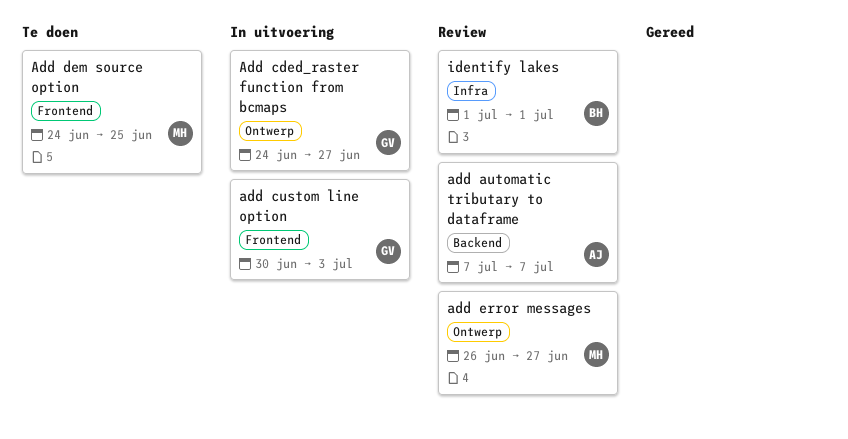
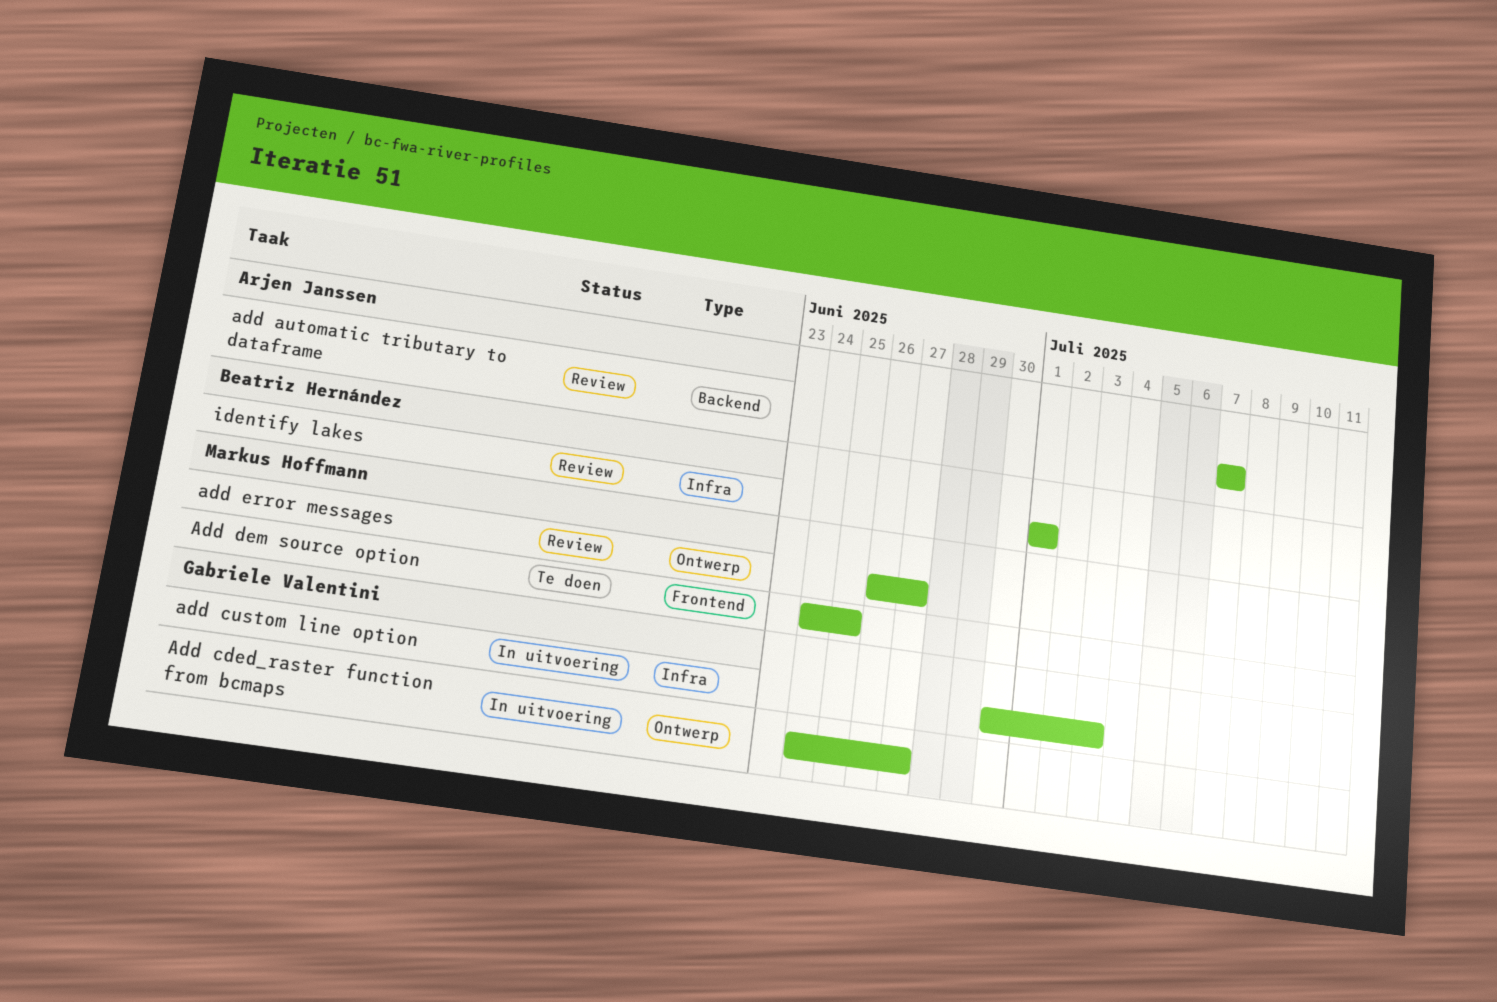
add custom line option, label: Frontend -> Infra

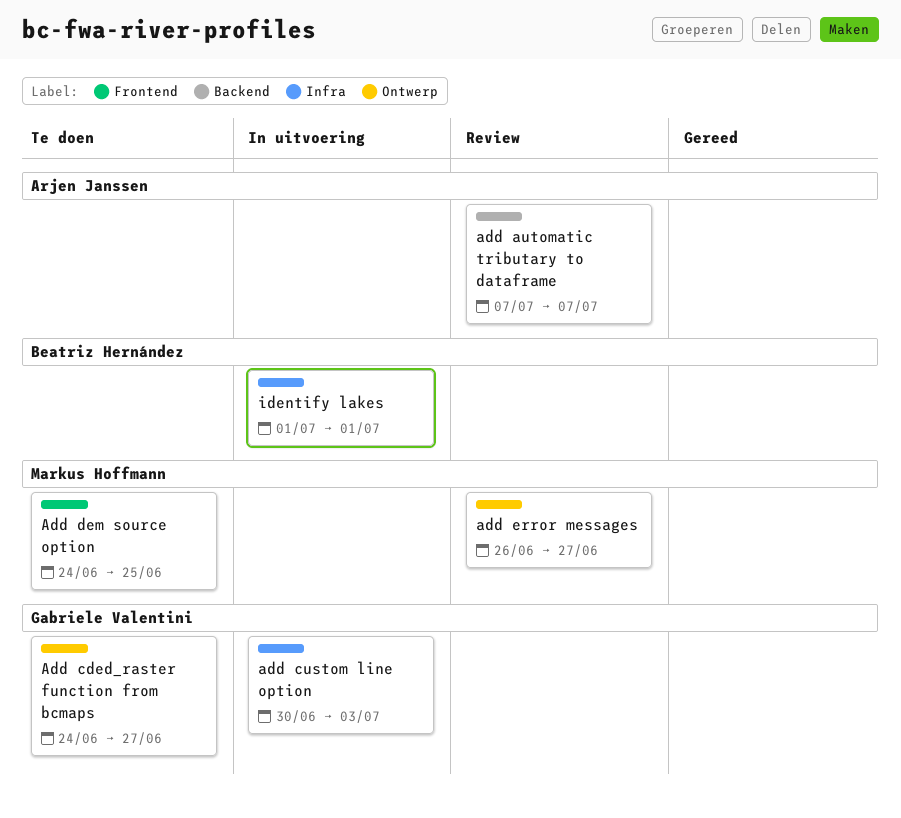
Add cded_raster function from bcmaps, status: In uitvoering -> Te doen
identify lakes, status: Review -> In uitvoering

